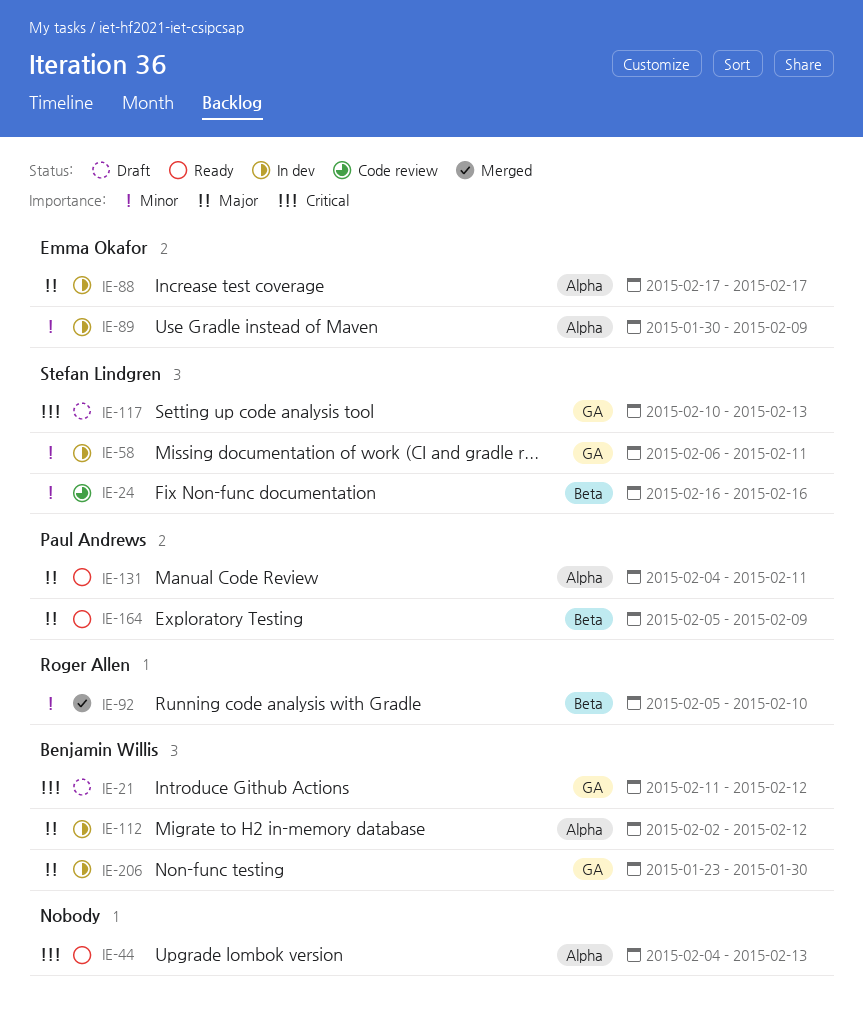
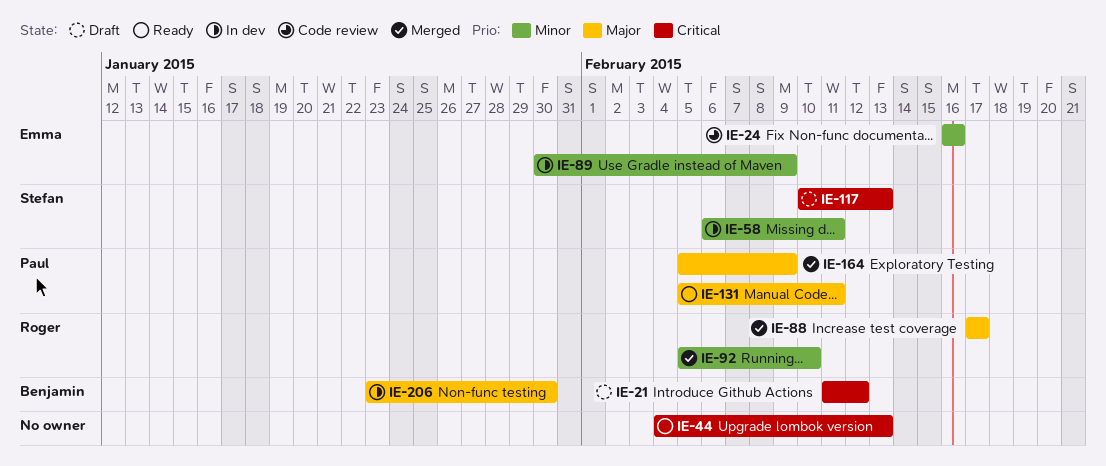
IE-24, owner: Stefan Lindgren -> Emma Okafor
IE-88, status: In dev -> Merged
IE-88, owner: Emma Okafor -> Roger Allen
IE-112: present -> none
IE-131, start: Feb 4 -> Feb 5
IE-164, status: Ready -> Merged

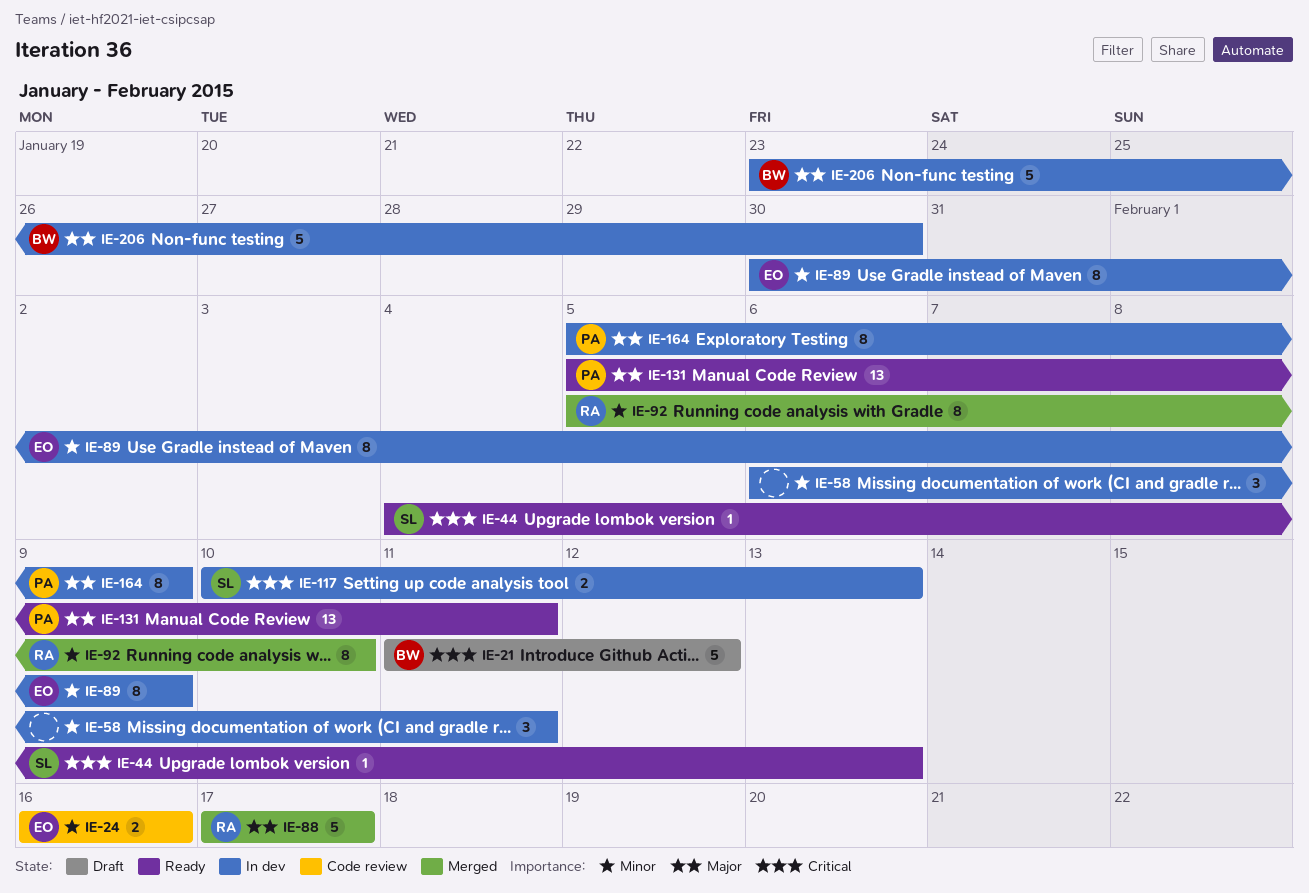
IE-44, owner: none -> Stefan
IE-58, owner: Stefan -> none
IE-117, status: Draft -> In dev
IE-164, status: Merged -> In dev

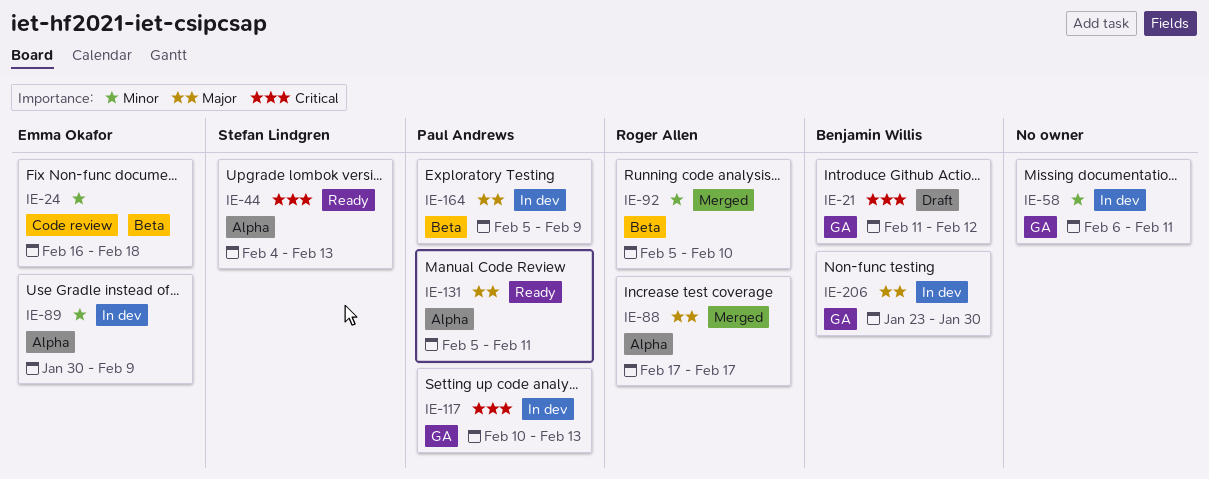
IE-24, due: Feb 16 -> Feb 18
IE-117, owner: Stefan Lindgren -> Paul Andrews

